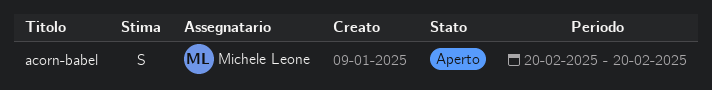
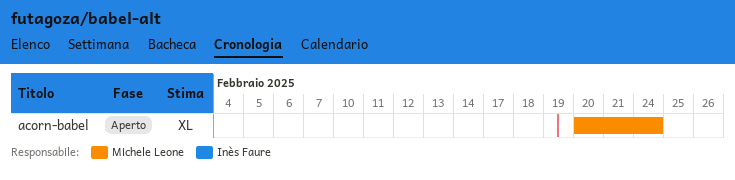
acorn-babel, estimate: S -> XL
acorn-babel, due: Feb 20 -> Feb 24

